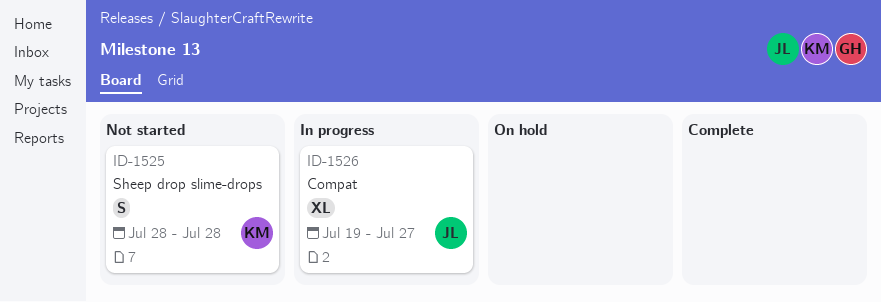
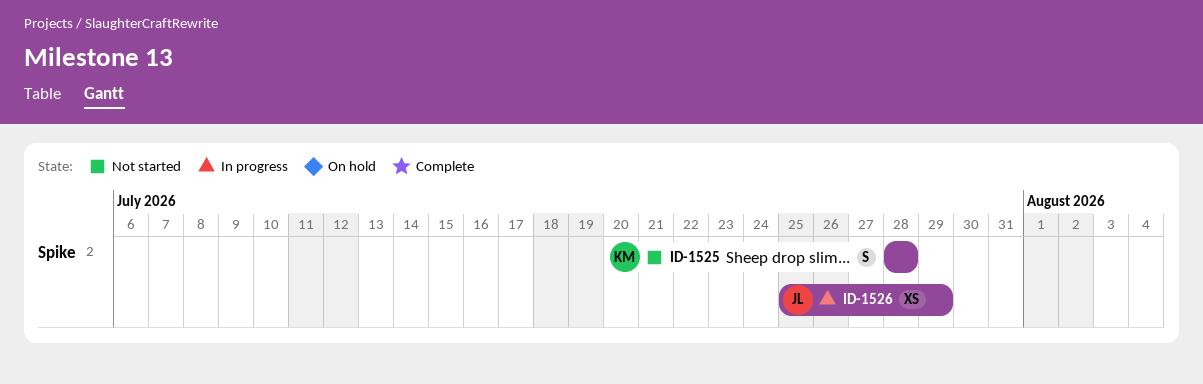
ID-1526, estimate: XL -> XS
ID-1526, start: Jul 19 -> Jul 25
ID-1526, due: Jul 27 -> Jul 29

